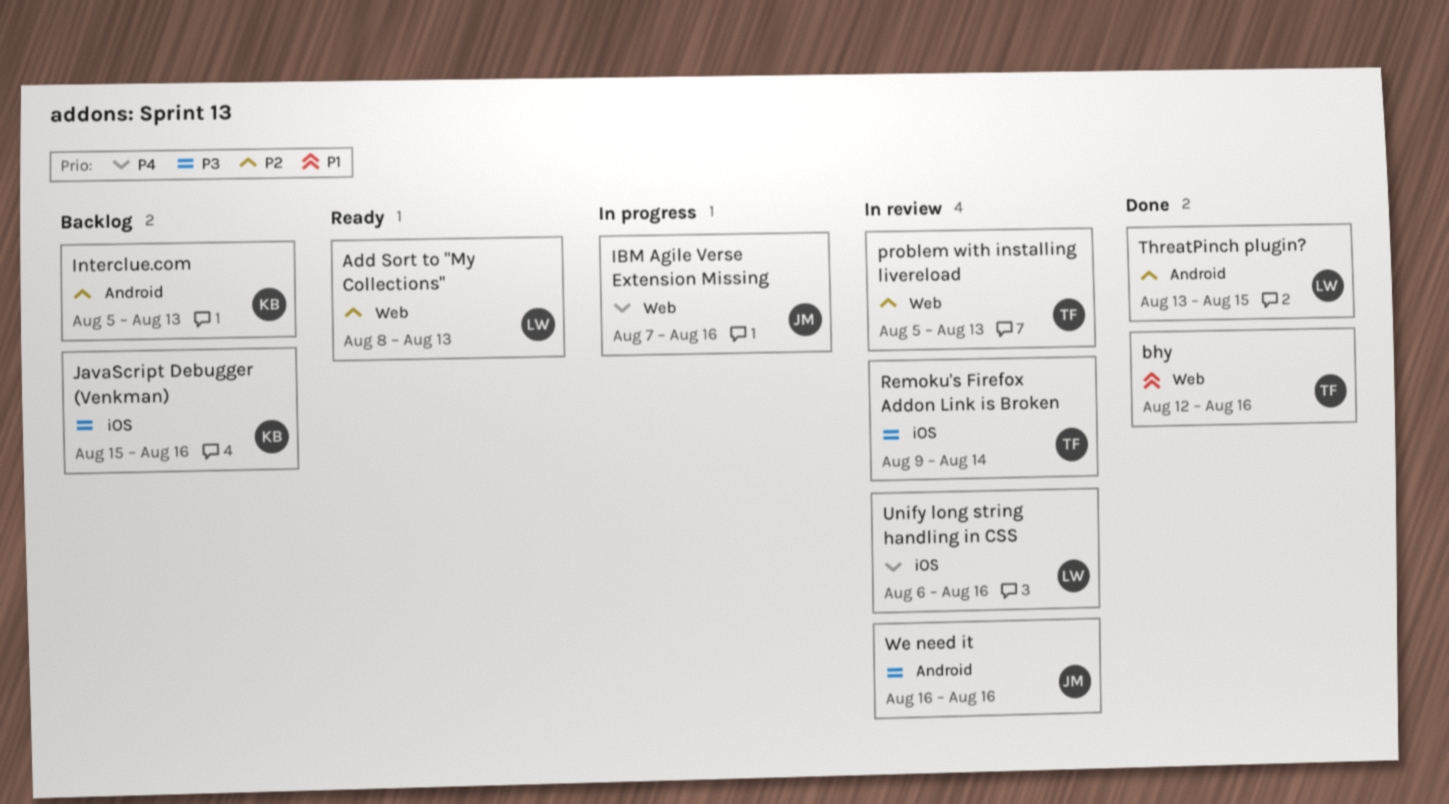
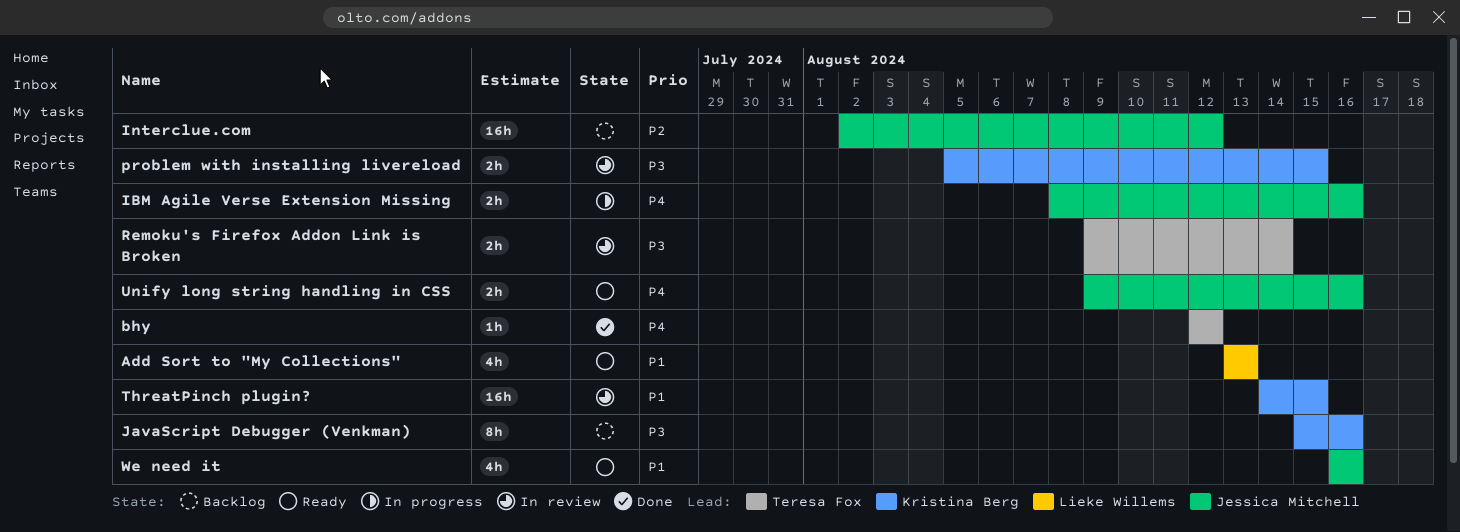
Add Sort to "My Collections", priority: P2 -> P1
Add Sort to "My Collections", start: Aug 8 -> Aug 13
bhy, priority: P1 -> P4
bhy, due: Aug 16 -> Aug 12
IBM Agile Verse Extension Missing, start: Aug 7 -> Aug 8
Interclue.com, owner: Kristina Berg -> Jessica Mitchell
Interclue.com, start: Aug 5 -> Aug 2
Interclue.com, due: Aug 13 -> Aug 12
problem with installing livereload, owner: Teresa Fox -> Kristina Berg
problem with installing livereload, priority: P2 -> P3
problem with installing livereload, due: Aug 13 -> Aug 15
ThreatPinch plugin?, status: Done -> In review
ThreatPinch plugin?, owner: Lieke Willems -> Kristina Berg
ThreatPinch plugin?, priority: P2 -> P1
ThreatPinch plugin?, start: Aug 13 -> Aug 14
Unify long string handling in CSS, status: In review -> Ready
Unify long string handling in CSS, owner: Lieke Willems -> Jessica Mitchell
Unify long string handling in CSS, start: Aug 6 -> Aug 9
We need it, status: In review -> Ready
We need it, priority: P3 -> P1

